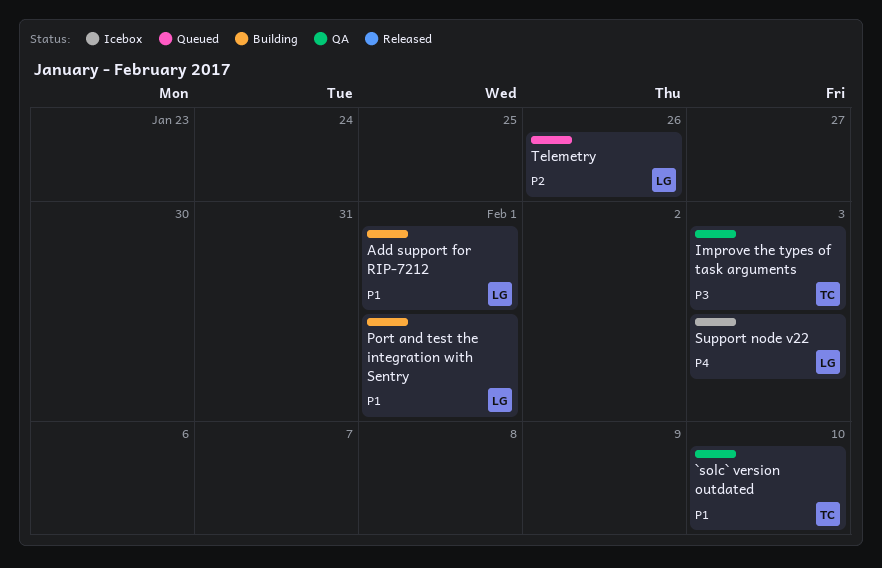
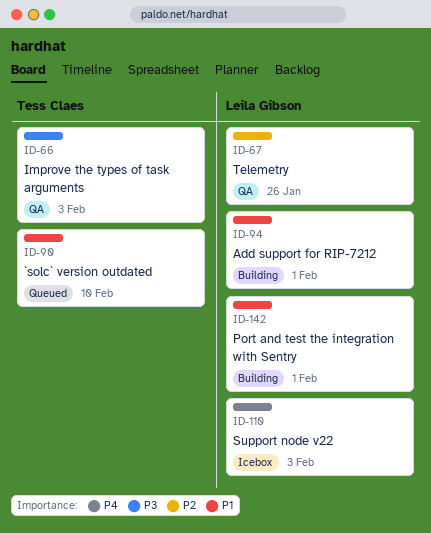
`solc` version outdated, status: QA -> Queued
Telemetry, status: Queued -> QA

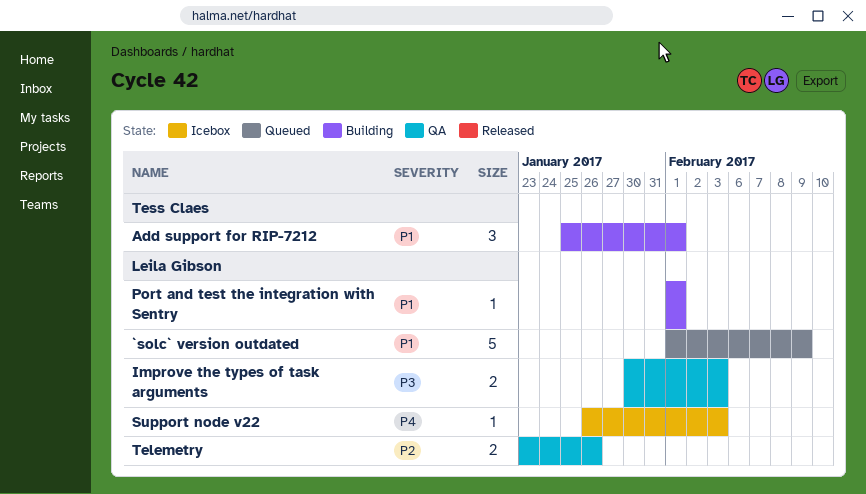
`solc` version outdated, owner: Tess Claes -> Leila Gibson
`solc` version outdated, due: Feb 10 -> Feb 9
Add support for RIP-7212, owner: Leila Gibson -> Tess Claes
Improve the types of task arguments, owner: Tess Claes -> Leila Gibson

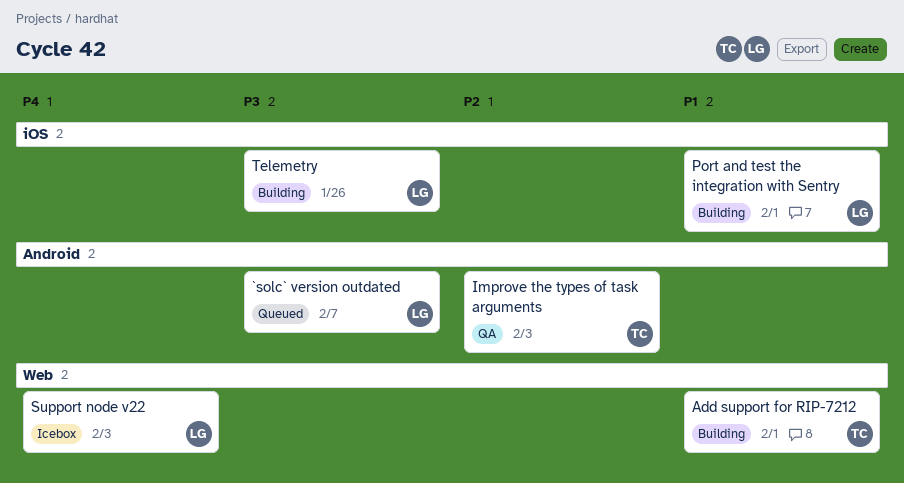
`solc` version outdated, priority: P1 -> P3
`solc` version outdated, due: Feb 9 -> Feb 7
Improve the types of task arguments, owner: Leila Gibson -> Tess Claes
Improve the types of task arguments, priority: P3 -> P2
Telemetry, status: QA -> Building
Telemetry, priority: P2 -> P3

